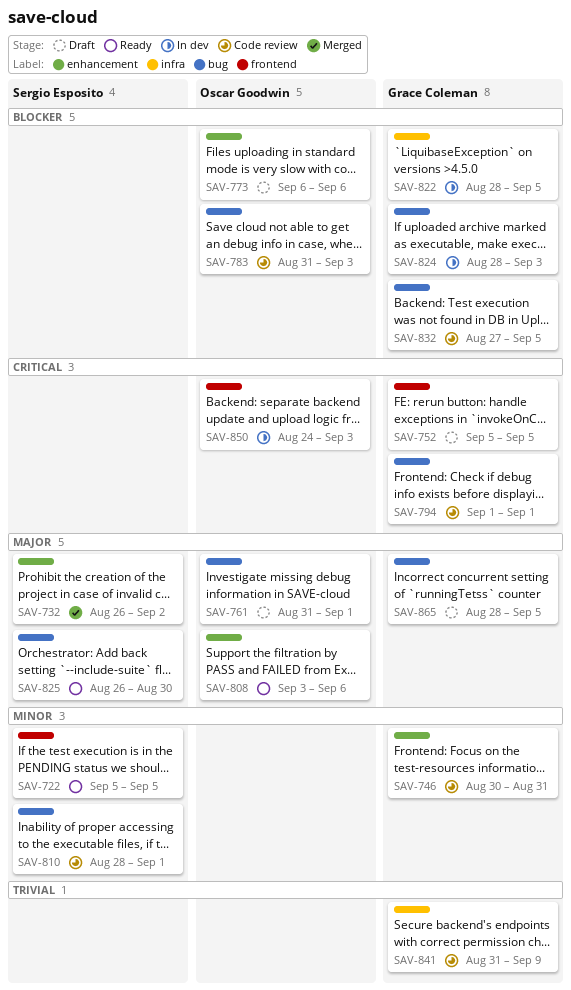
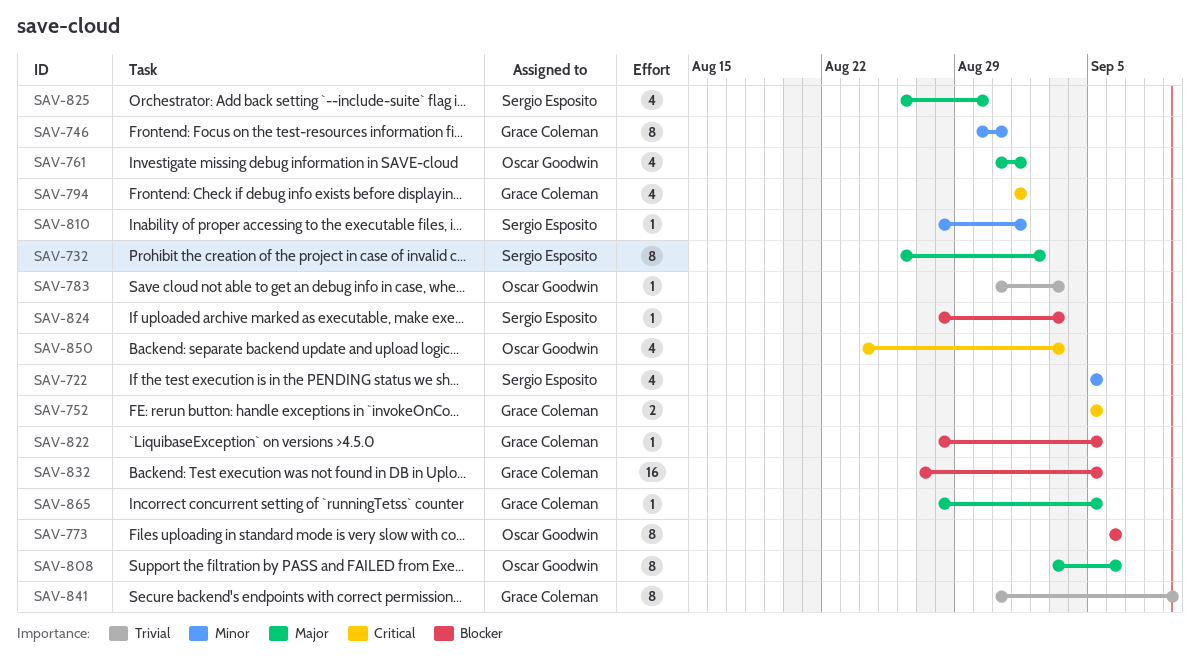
SAV-783, priority: Blocker -> Trivial
SAV-824, owner: Grace Coleman -> Sergio Esposito

